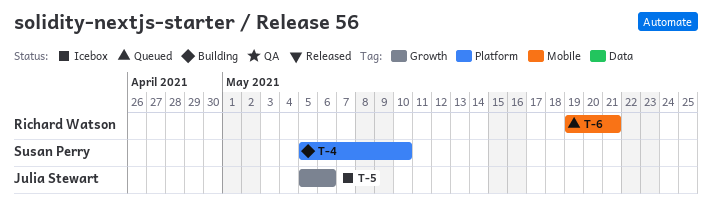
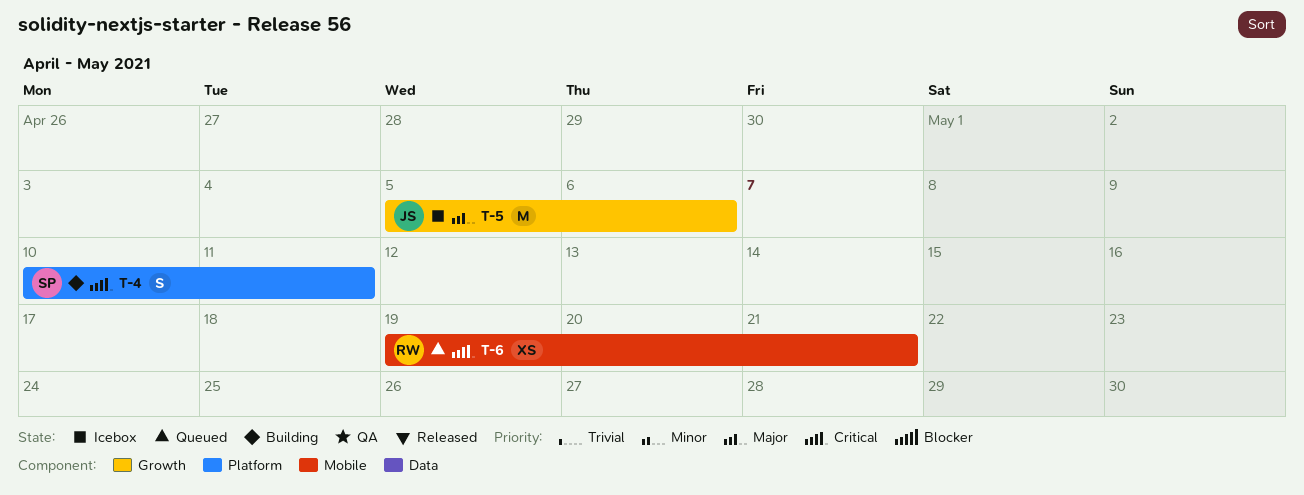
T-4, start: May 5 -> May 10
T-4, due: May 10 -> May 11

